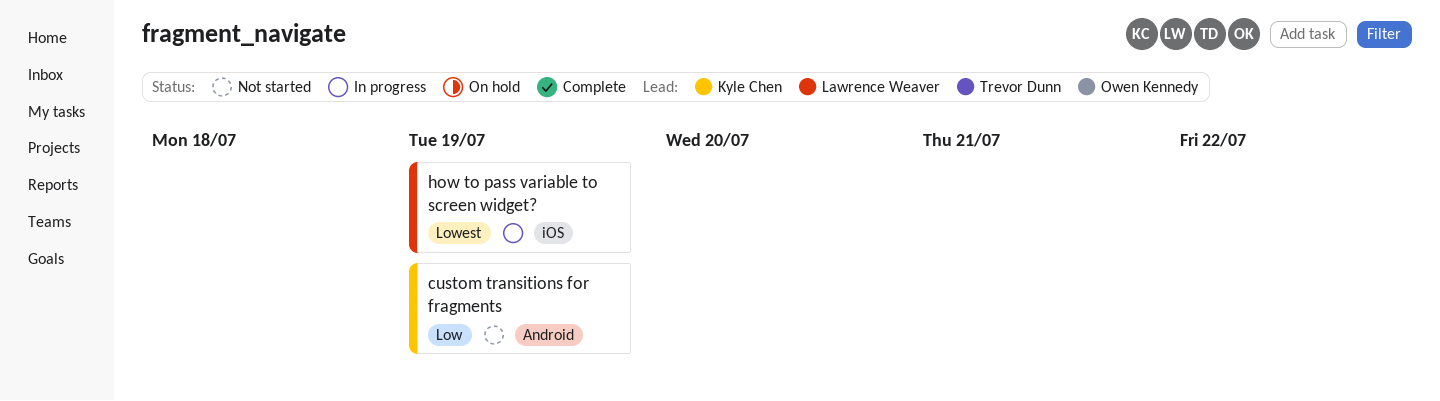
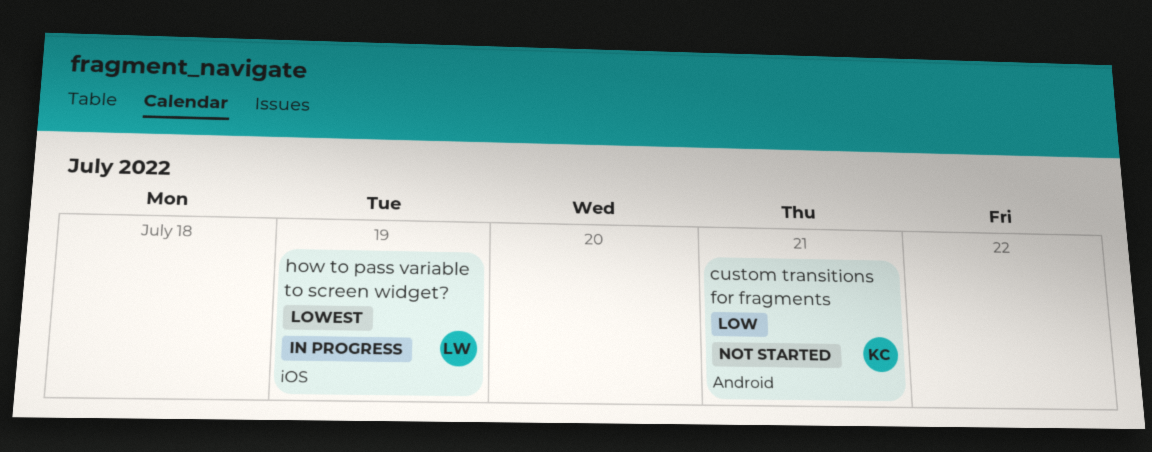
custom transitions for fragments, due: Jul 19 -> Jul 21

